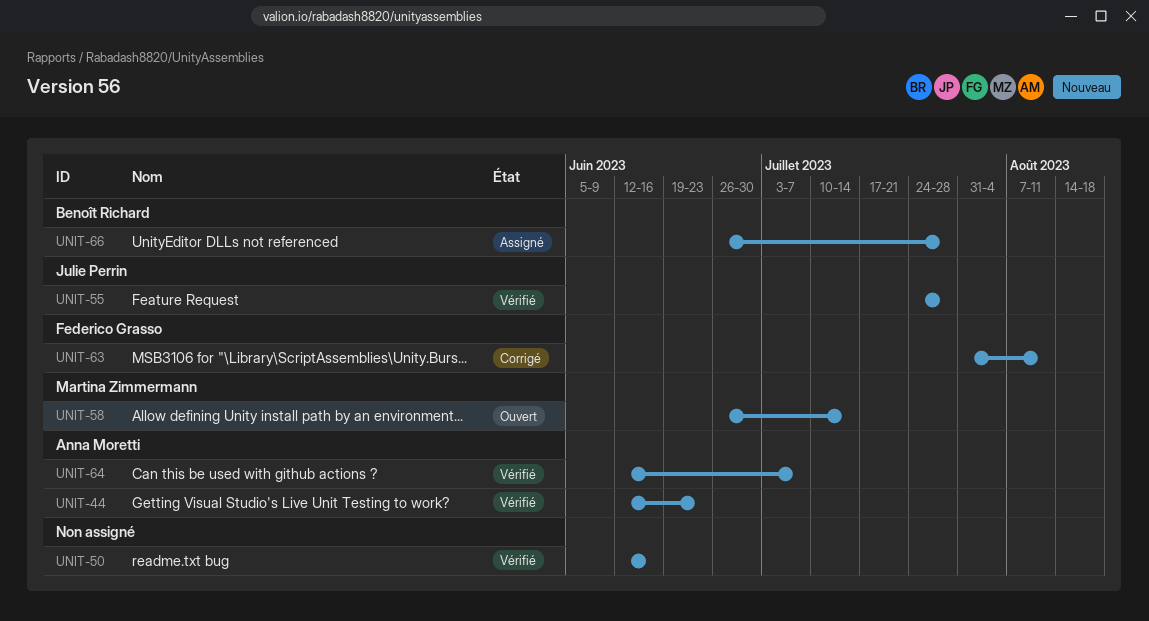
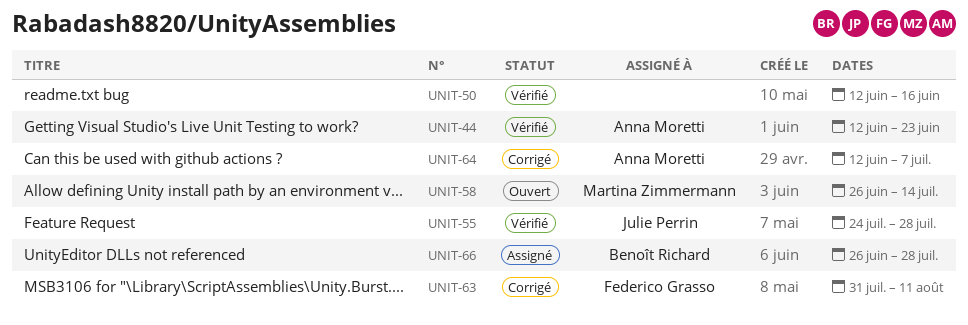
UNIT-64, status: Vérifié -> Corrigé

